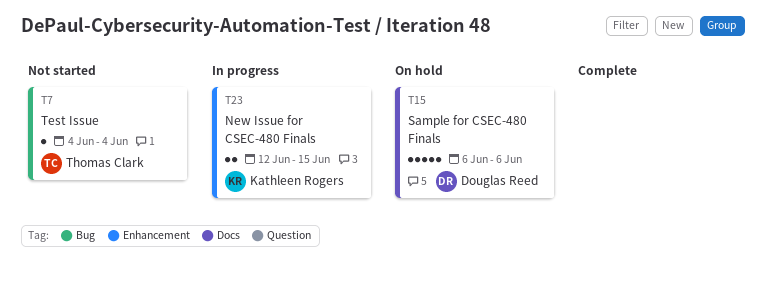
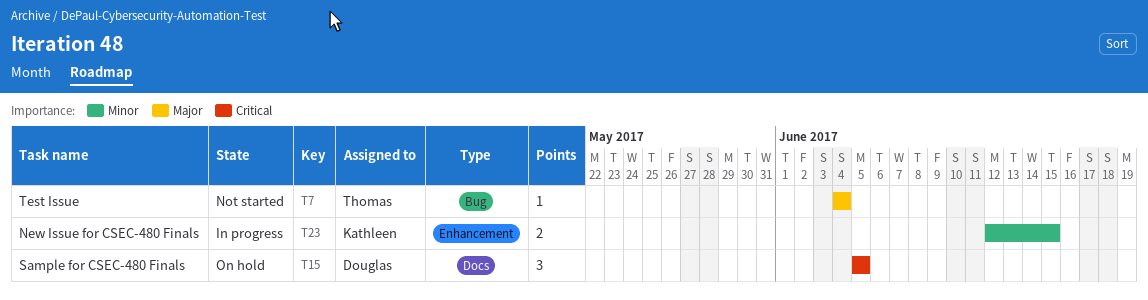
T15, estimate: 5 -> 3
T15, start: Jun 6 -> Jun 5
T15, due: Jun 6 -> Jun 5

